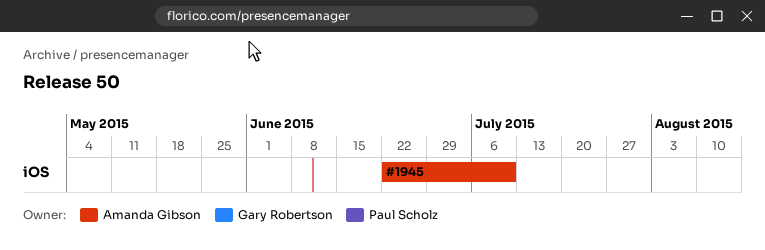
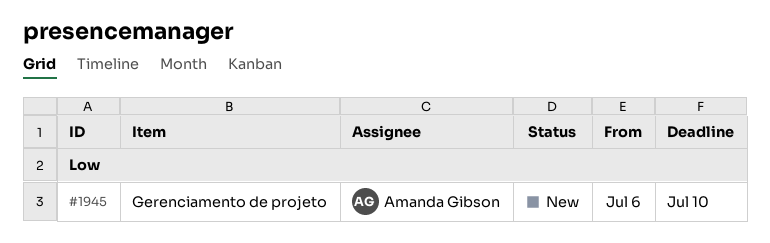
#1945, start: Jun 22 -> Jul 6

